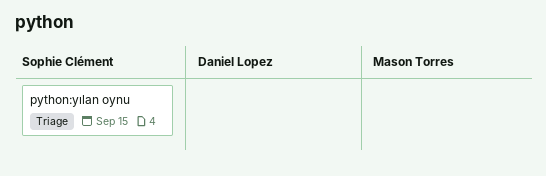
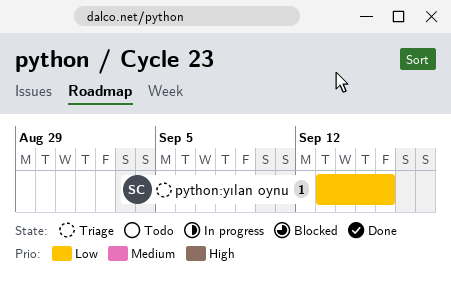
python:yılan oynu, due: Sep 15 -> Sep 16

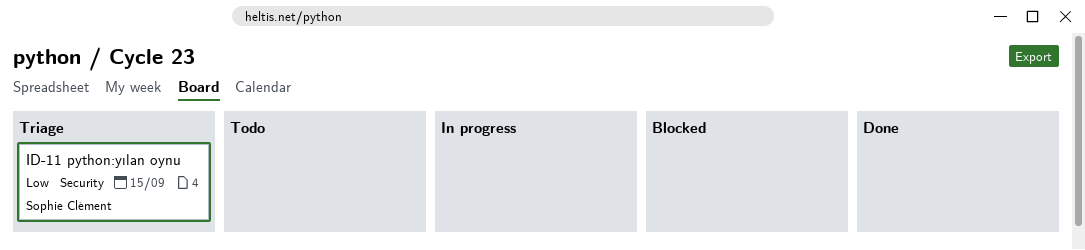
python:yılan oynu, due: Sep 16 -> Sep 15

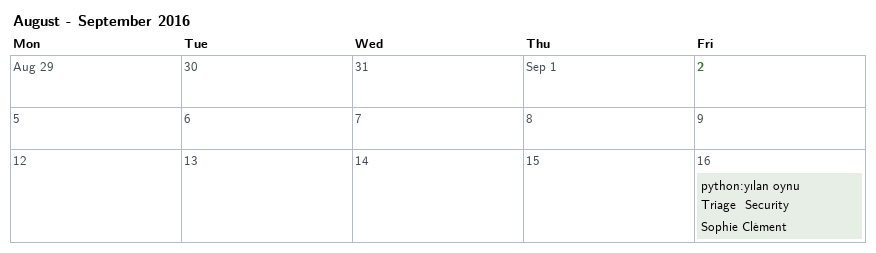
python:yılan oynu, due: Sep 15 -> Sep 16

